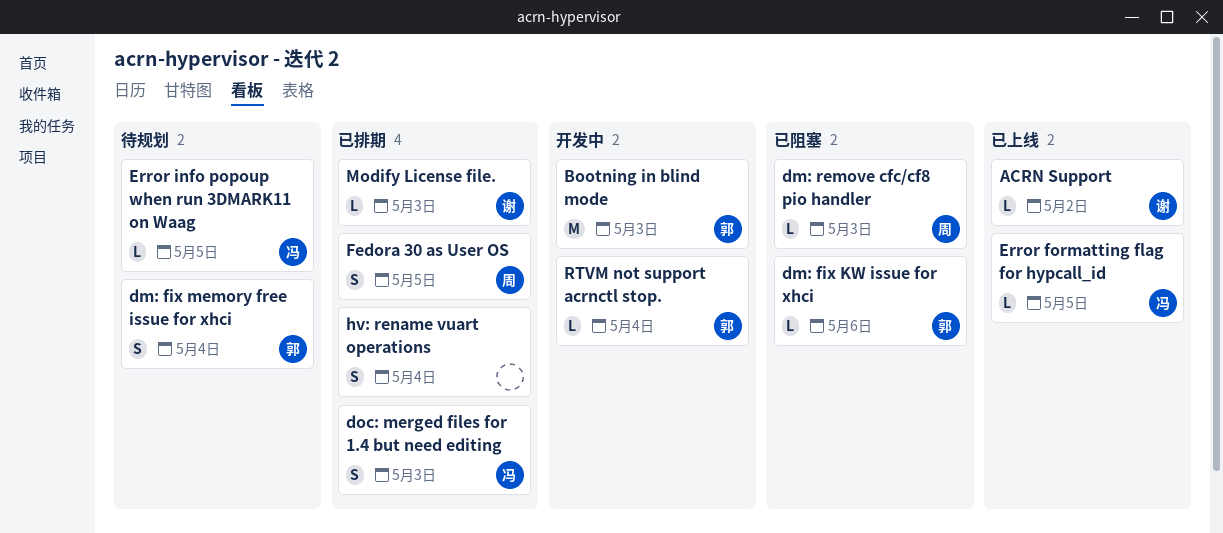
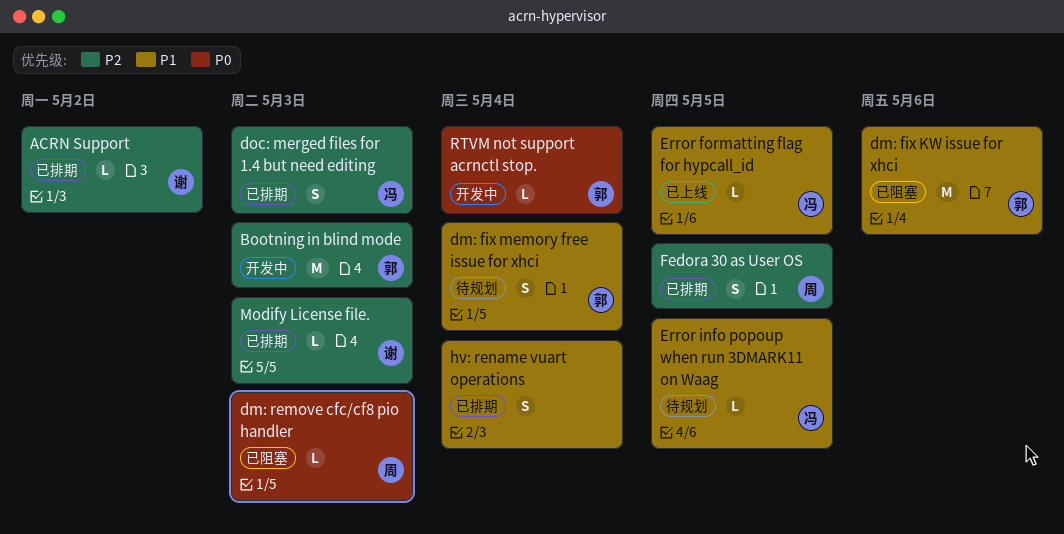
ACRN Support, status: 已上线 -> 已排期
dm: fix KW issue for xhci, estimate: L -> M

